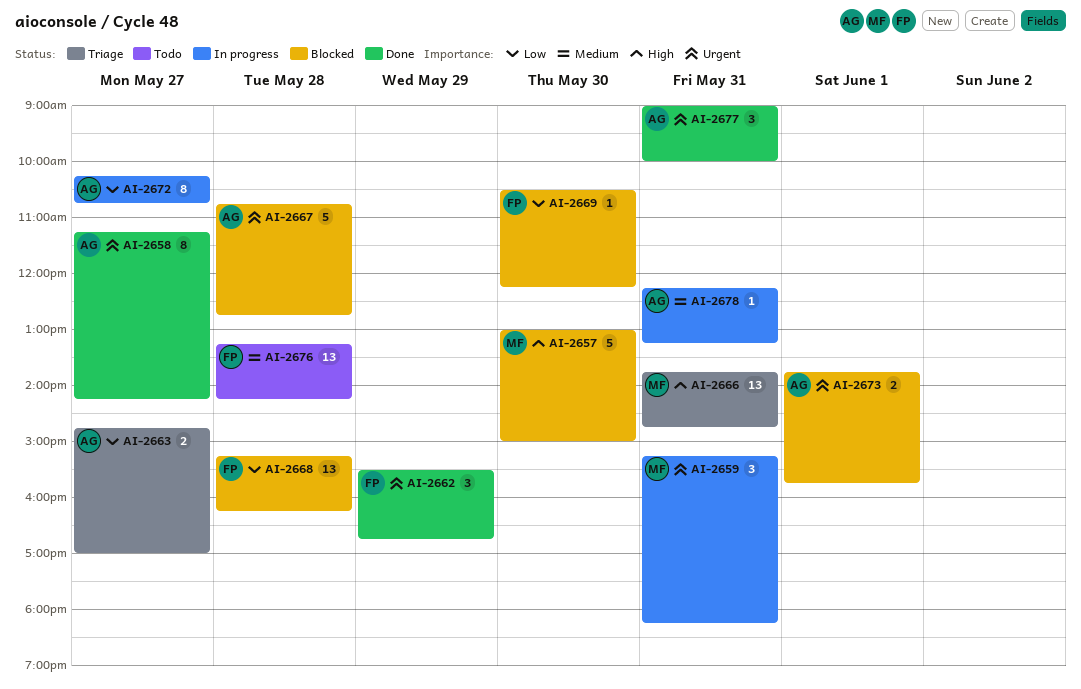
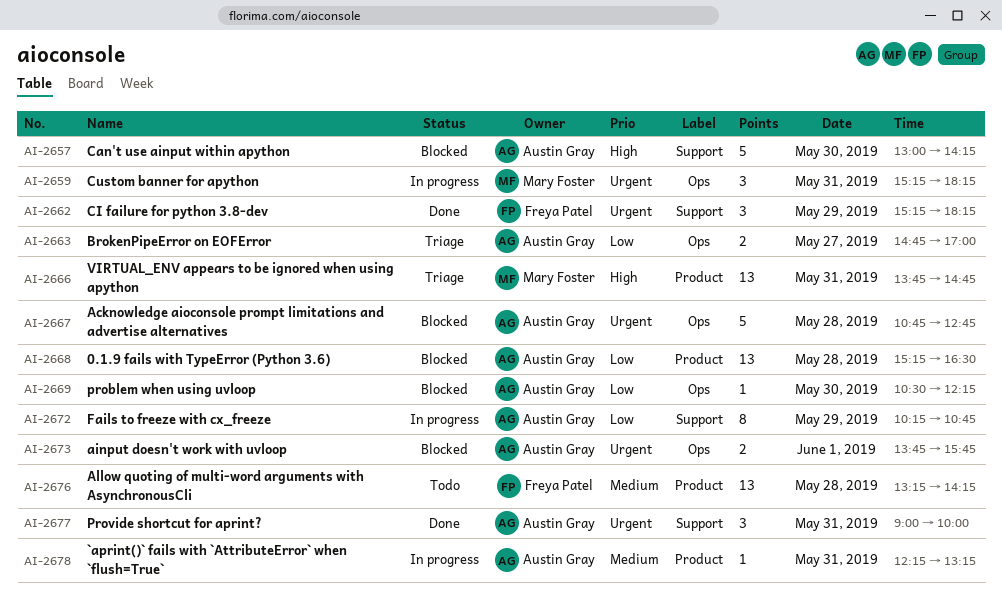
AI-2657, owner: Mary Foster -> Austin Gray
AI-2657, ends: 15:00 -> 14:15
AI-2658: present -> none
AI-2662, begins: 15:30 -> 15:15
AI-2662, ends: 16:45 -> 18:15
AI-2668, owner: Freya Patel -> Austin Gray
AI-2668, ends: 16:15 -> 16:30
AI-2669, owner: Freya Patel -> Austin Gray
AI-2672, day: May 27 -> May 29

